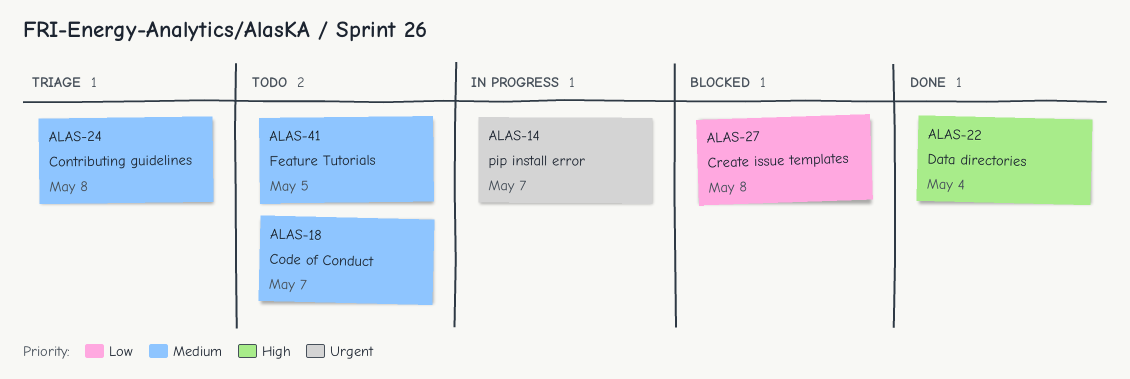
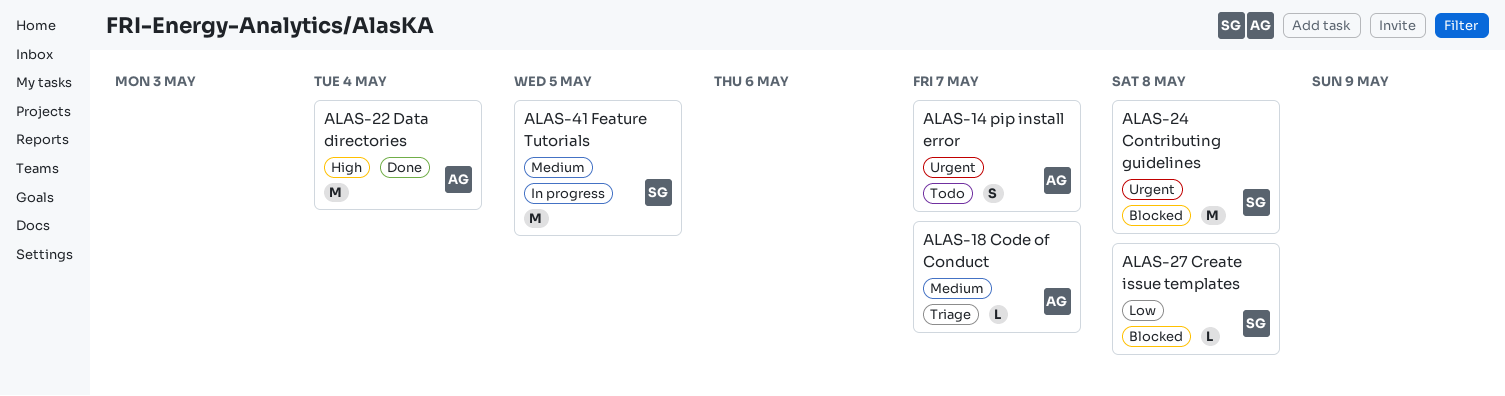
ALAS-14, status: In progress -> Todo
ALAS-18, status: Todo -> Triage
ALAS-24, status: Triage -> Blocked
ALAS-24, priority: Medium -> Urgent
ALAS-41, status: Todo -> In progress

